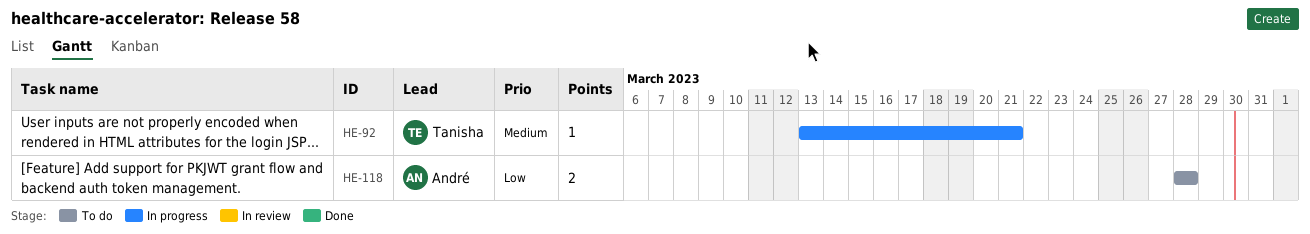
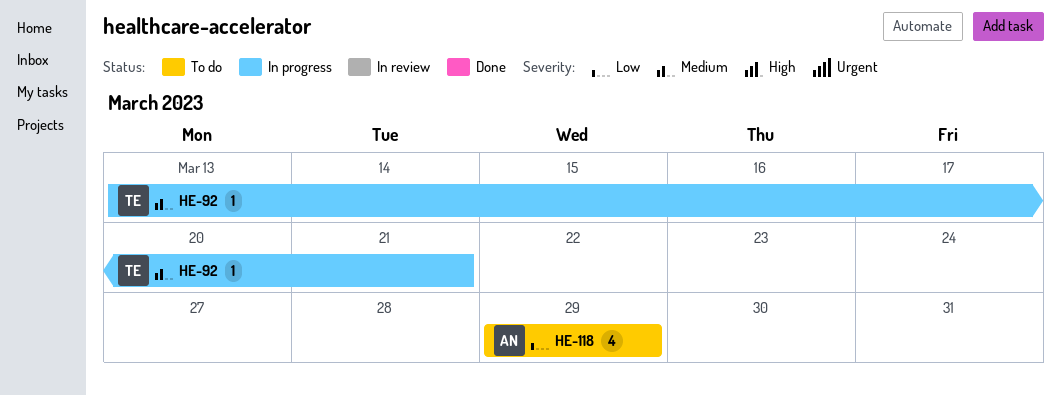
HE-118, estimate: 2 -> 4
HE-118, start: Mar 28 -> Mar 29
HE-118, due: Mar 28 -> Mar 29

